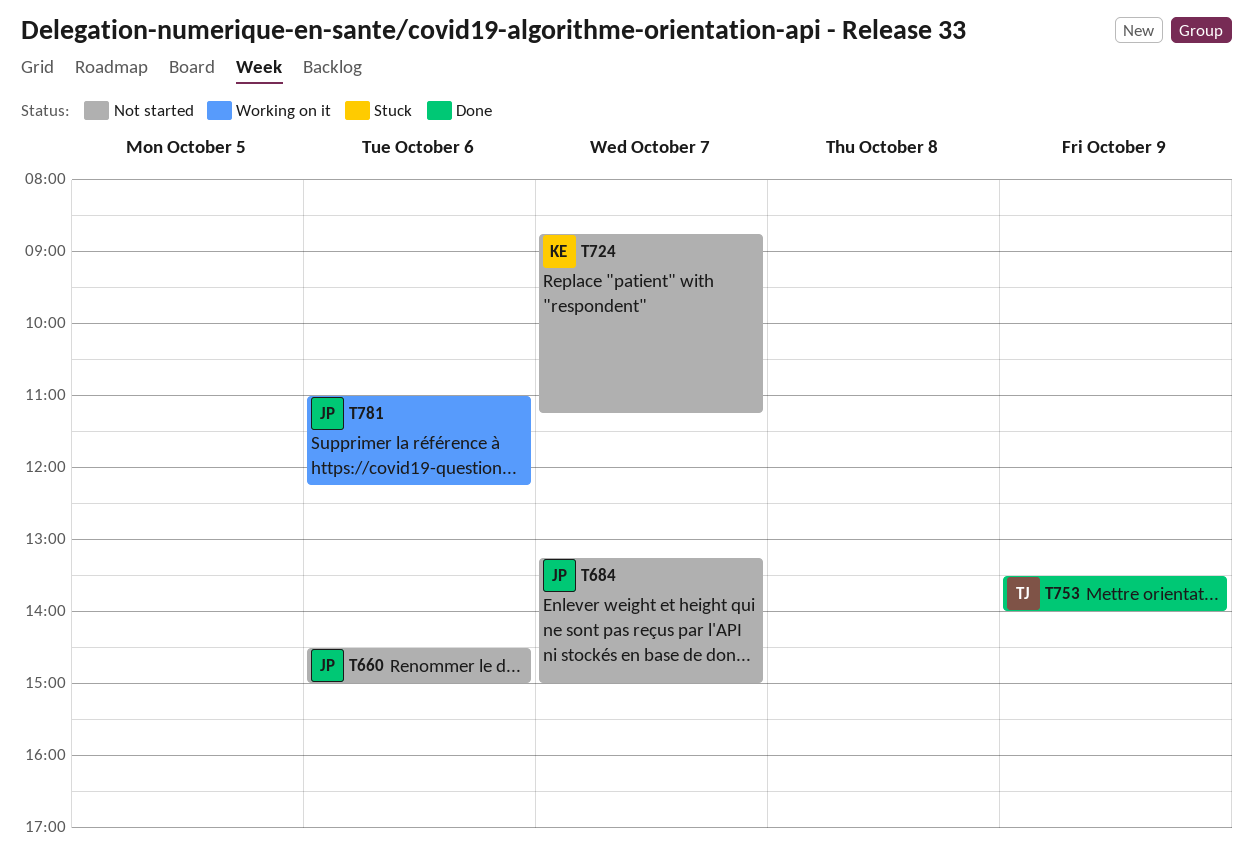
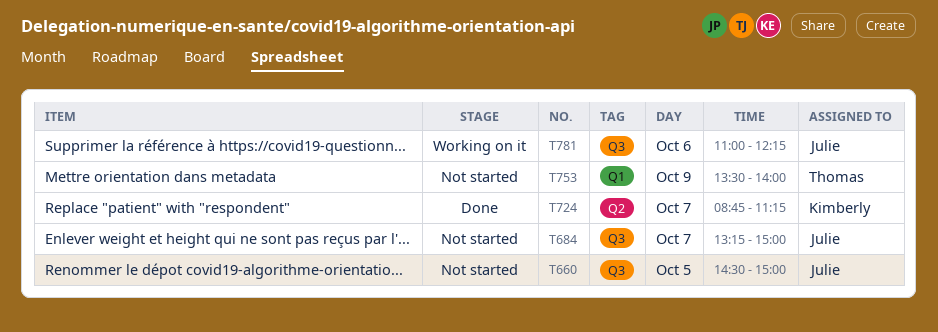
T660, day: Oct 6 -> Oct 5
T724, status: Not started -> Done
T753, status: Done -> Not started

